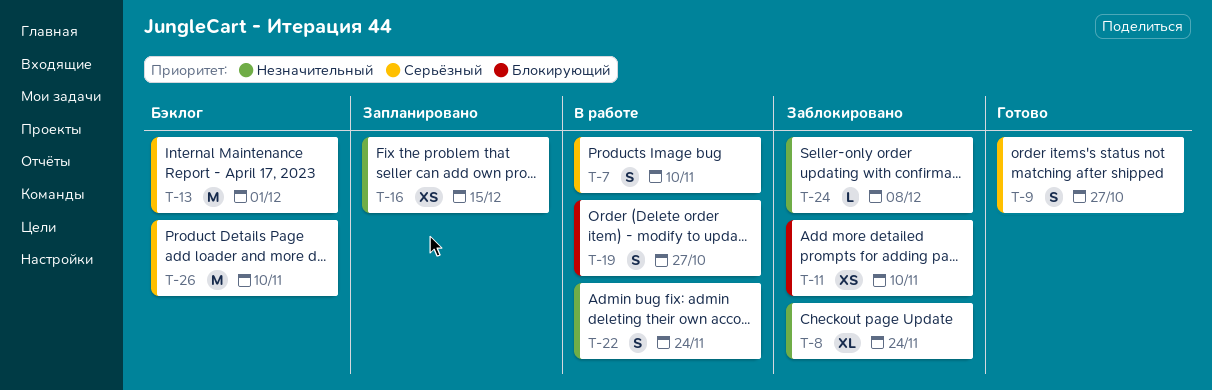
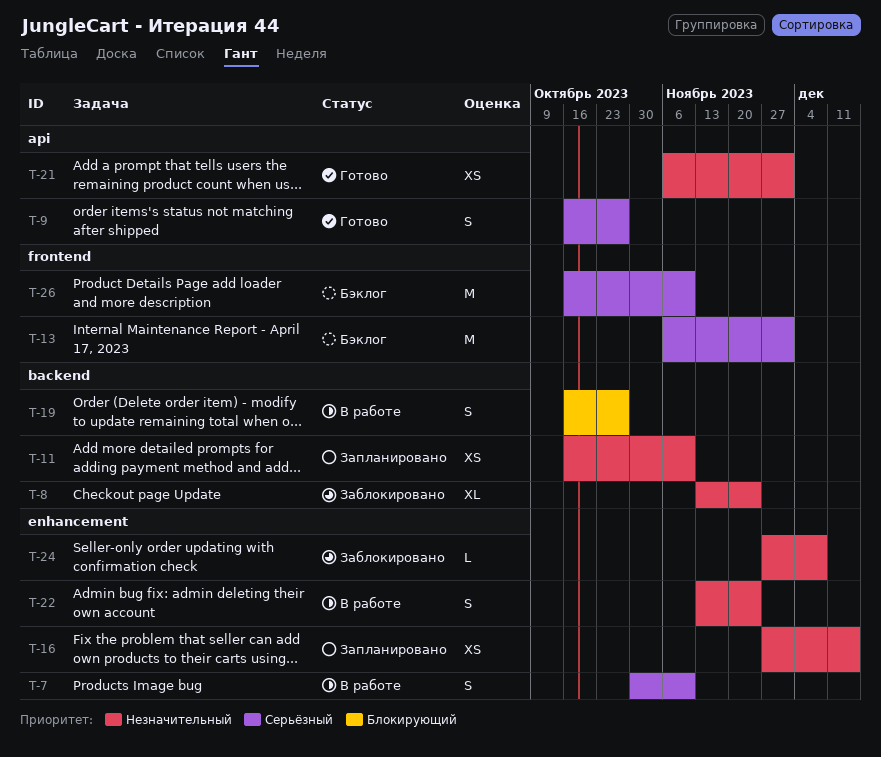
T-11, status: Заблокировано -> Запланировано
T-11, priority: Блокирующий -> Незначительный
T-21: none -> present

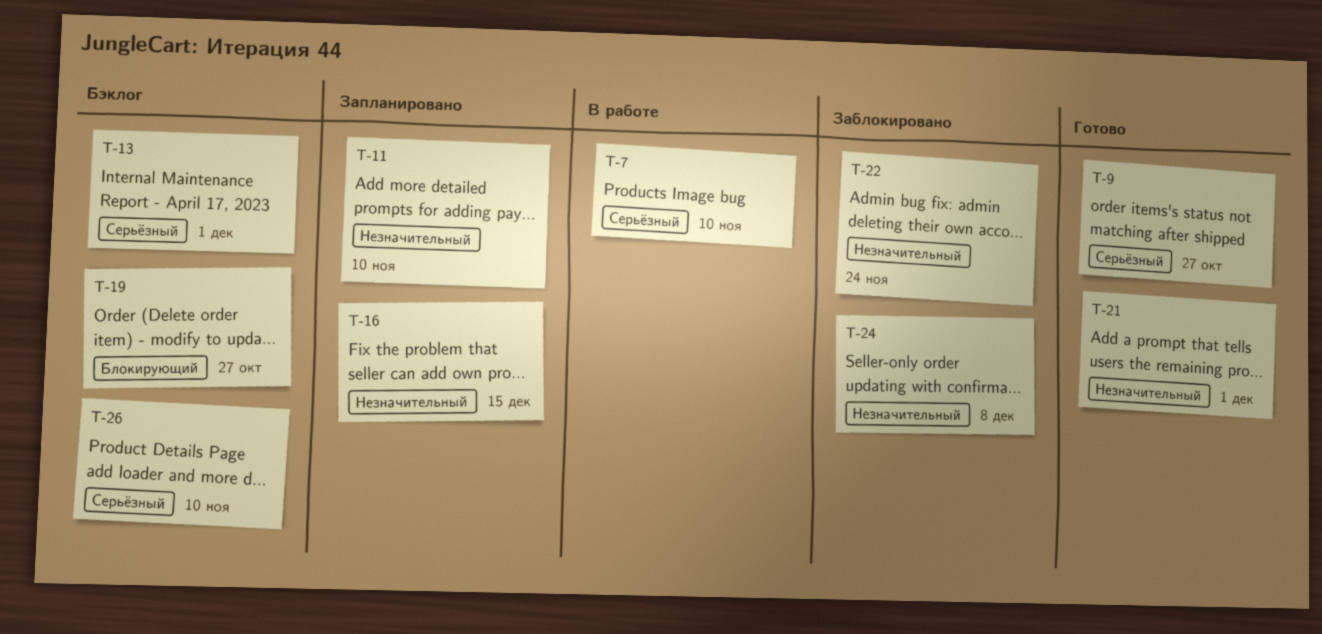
T-8: present -> none
T-19, status: В работе -> Бэклог
T-22, status: В работе -> Заблокировано

